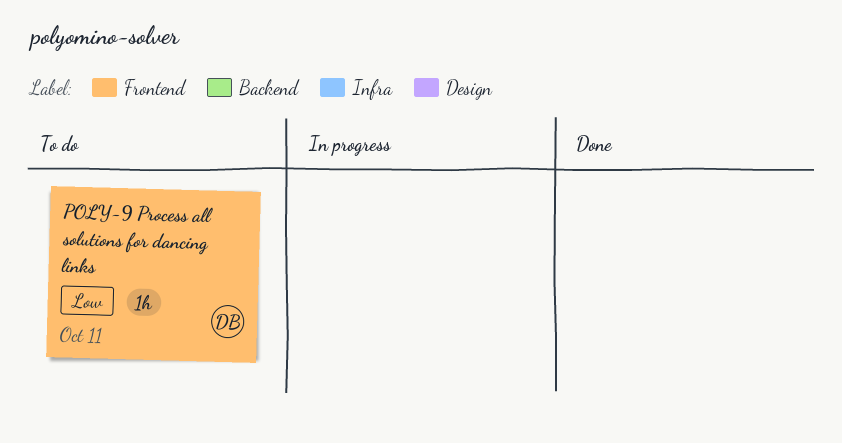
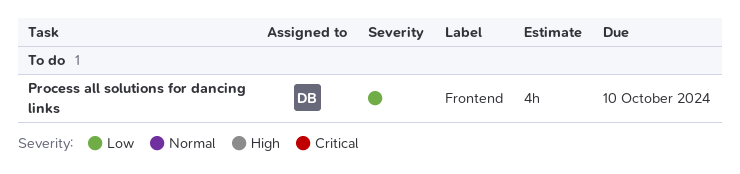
Process all solutions for dancing links, estimate: 1h -> 4h
Process all solutions for dancing links, due: Oct 11 -> Oct 10

